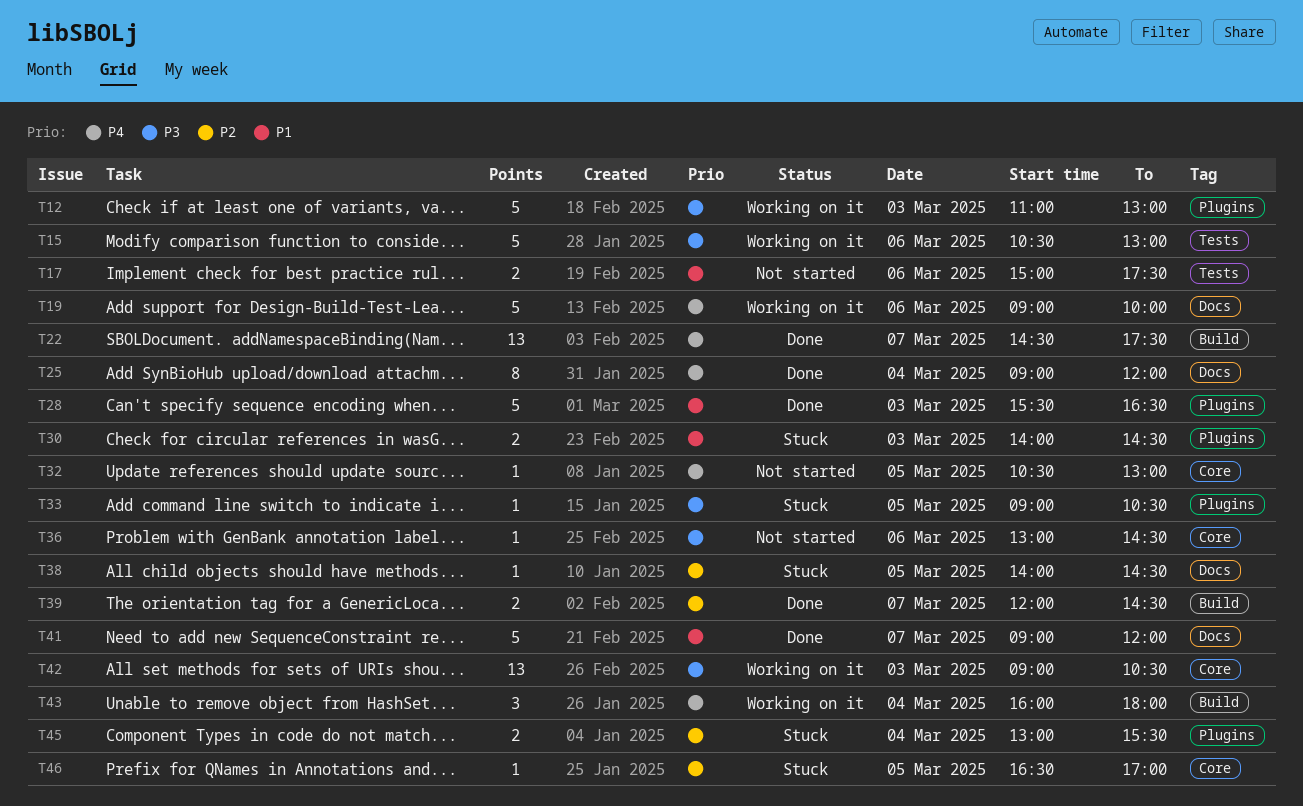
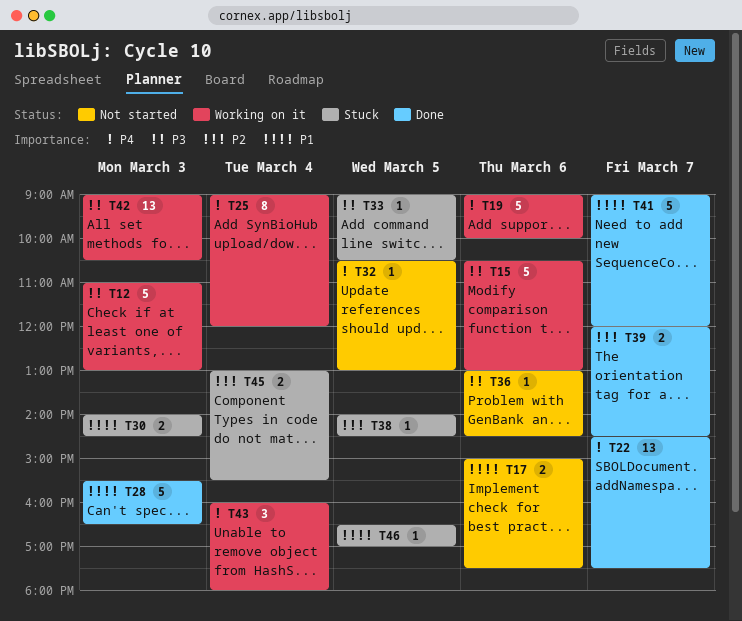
T25, status: Done -> Working on it
T46, priority: P2 -> P1

